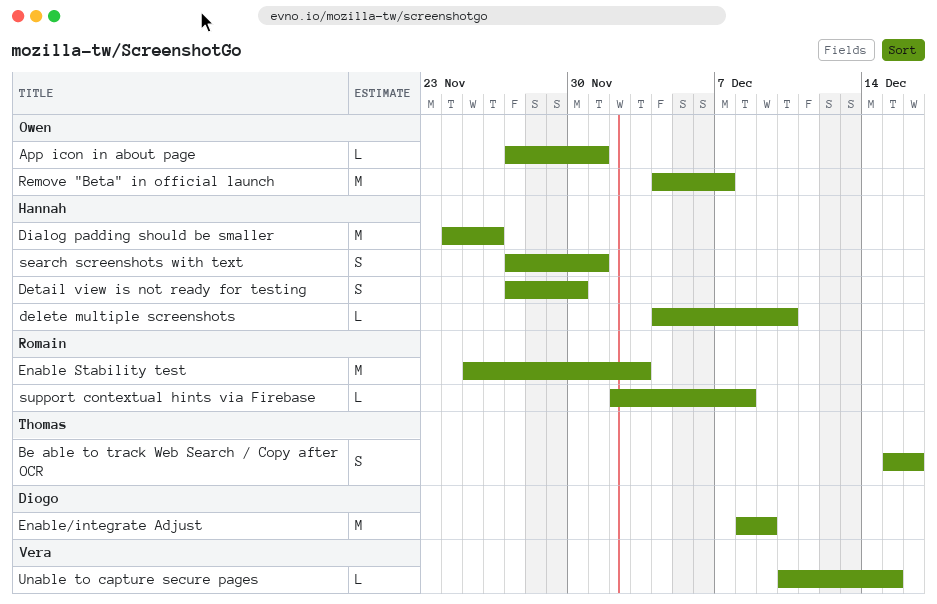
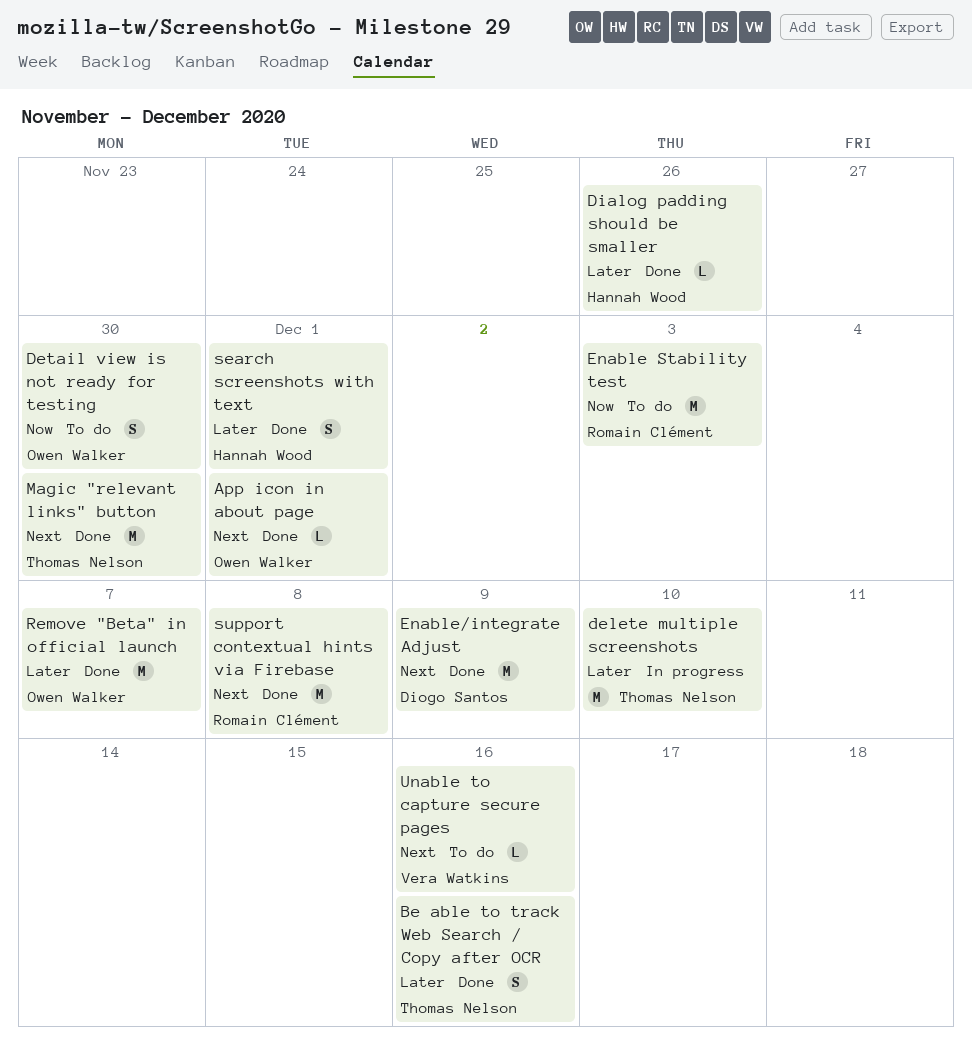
delete multiple screenshots, owner: Hannah Wood -> Thomas Nelson
delete multiple screenshots, estimate: L -> M
Detail view is not ready for testing, owner: Hannah Wood -> Owen Walker
Dialog padding should be smaller, estimate: M -> L
Magic "relevant links" button: none -> present
support contextual hints via Firebase, estimate: L -> M
Unable to capture secure pages, due: Dec 15 -> Dec 16

